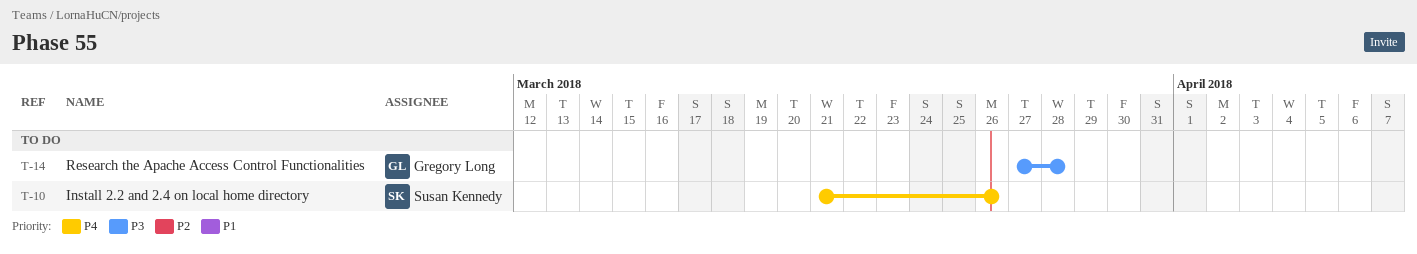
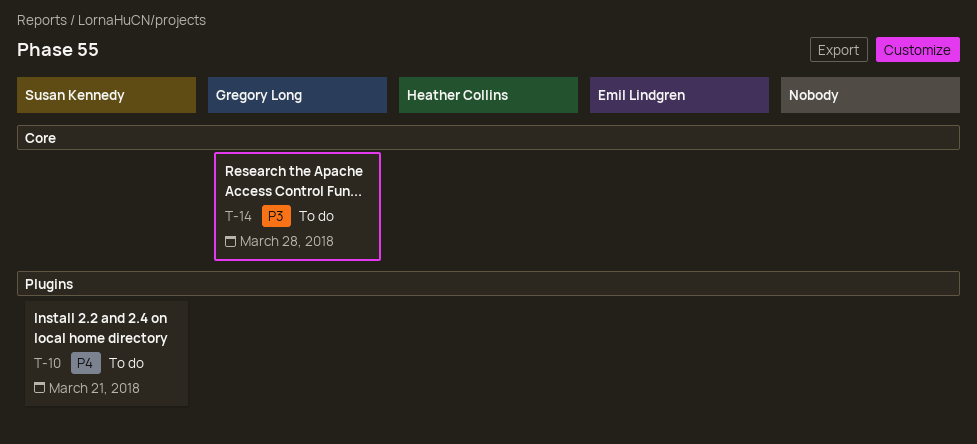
T-10, due: Mar 26 -> Mar 21

